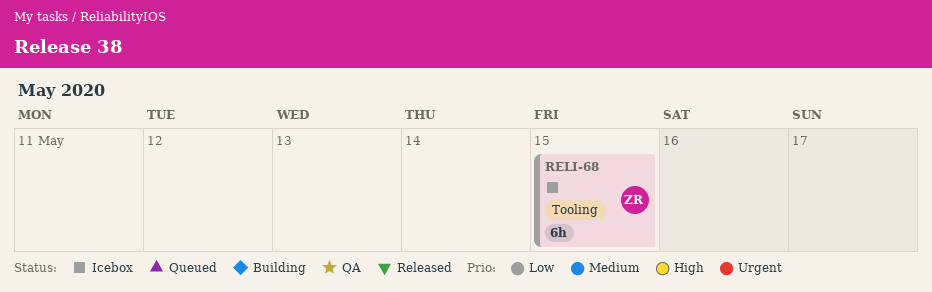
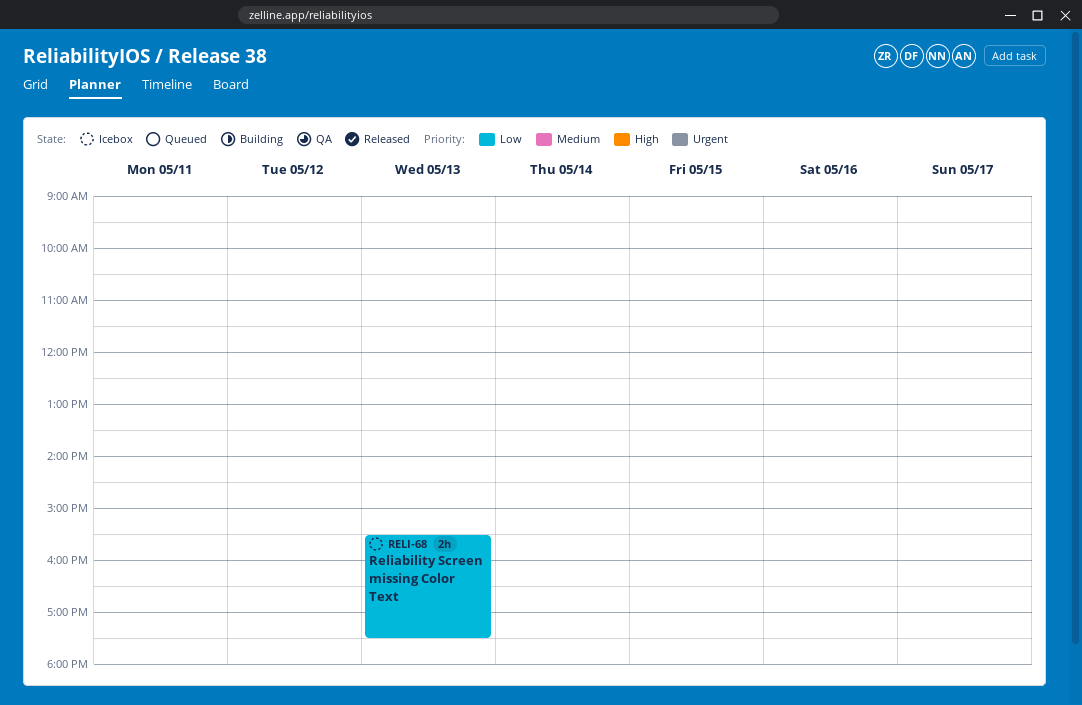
RELI-68, estimate: 6h -> 2h
RELI-68, day: May 15 -> May 13

